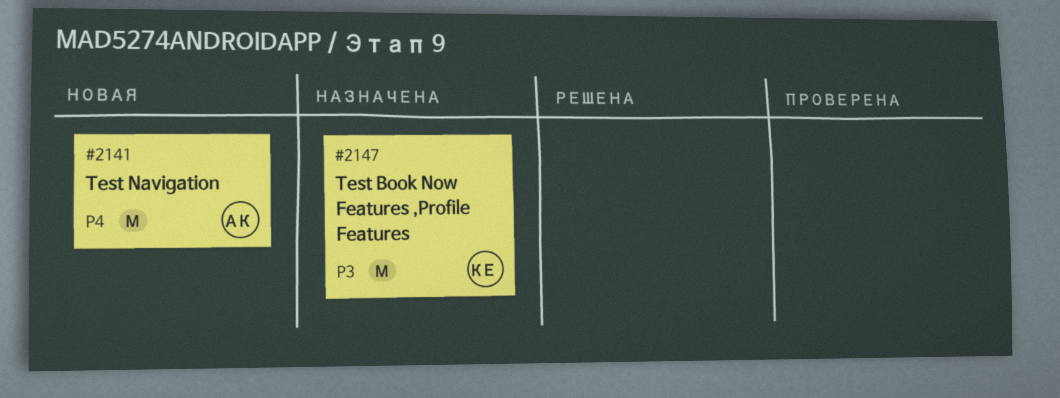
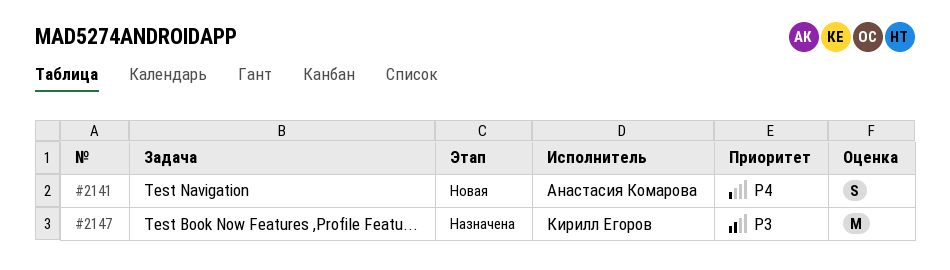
#2141, estimate: M -> S

